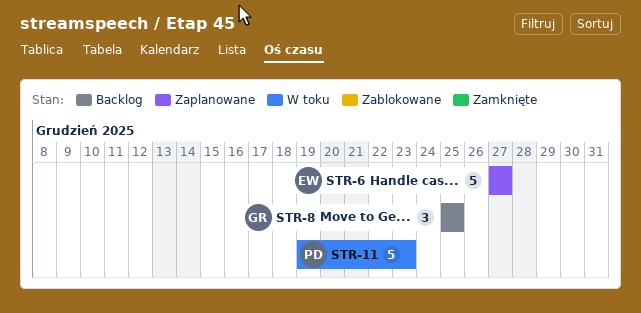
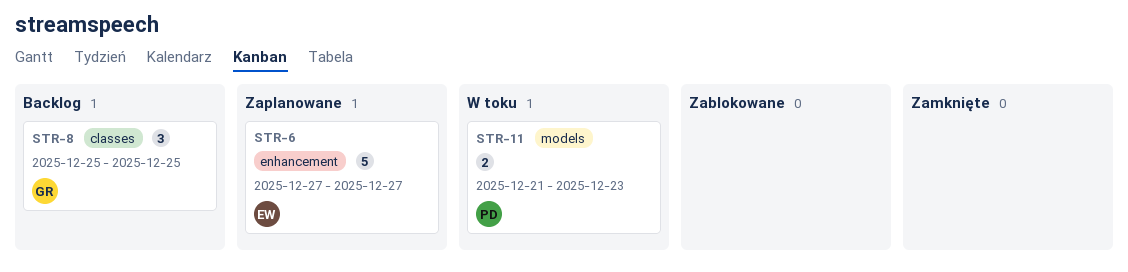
STR-11, estimate: 5 -> 2
STR-11, start: Dec 19 -> Dec 21

